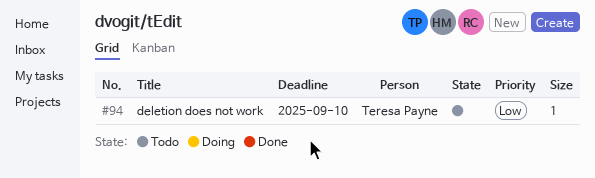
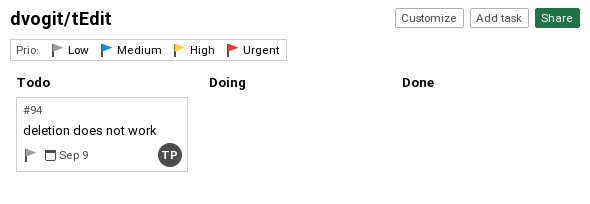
#94, due: Sep 10 -> Sep 9

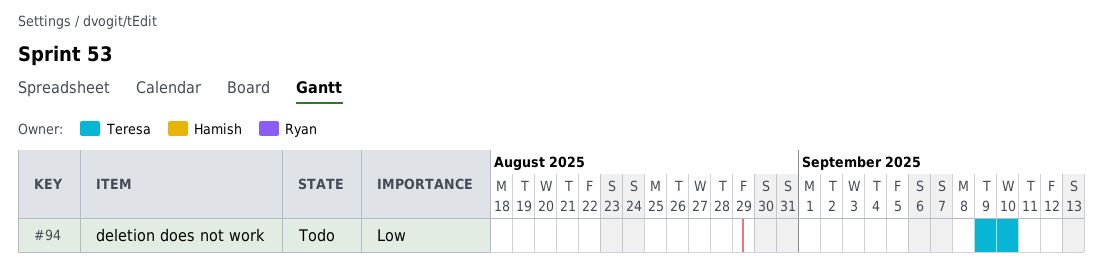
#94, due: Sep 9 -> Sep 10

